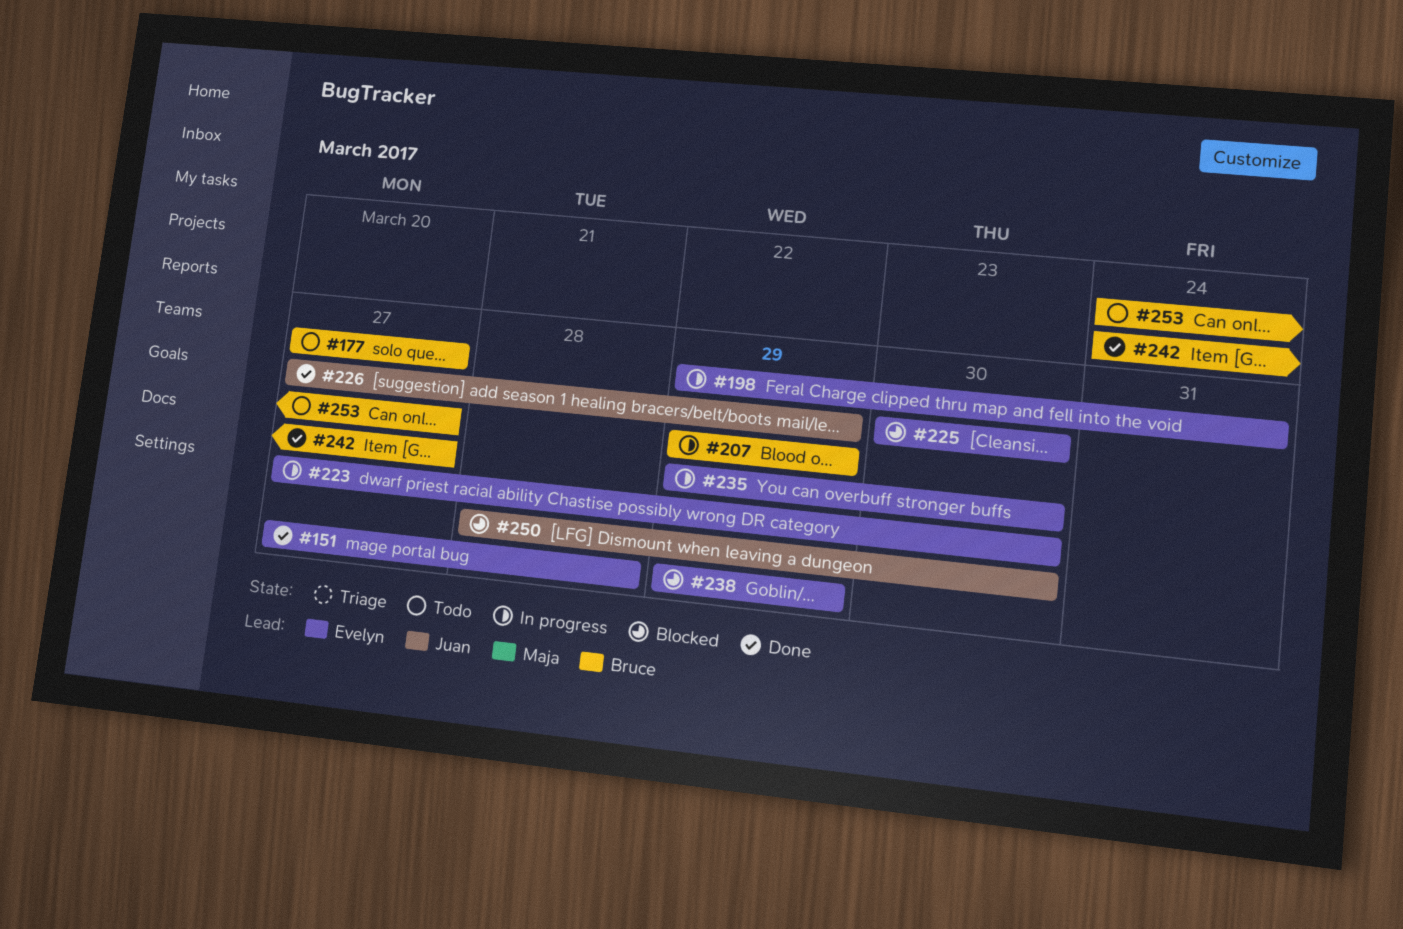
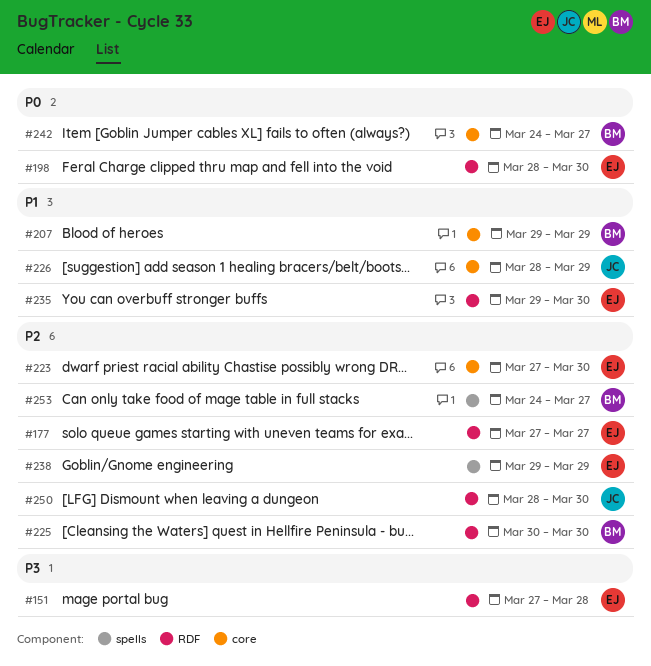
#177, owner: Bruce -> Evelyn
#198, start: Mar 29 -> Mar 28
#198, due: Mar 31 -> Mar 30
#225, owner: Evelyn -> Bruce
#226, start: Mar 27 -> Mar 28

